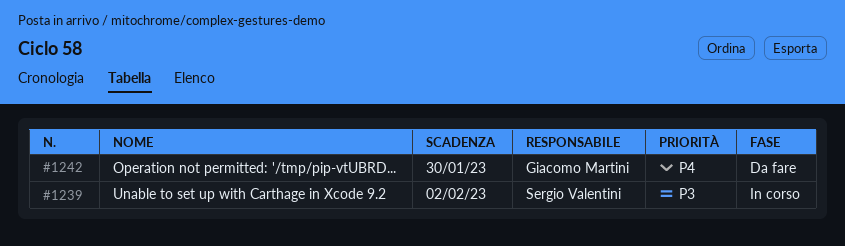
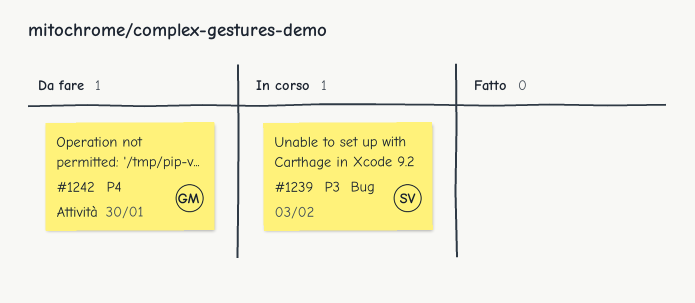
#1239, due: Feb 2 -> Feb 3

